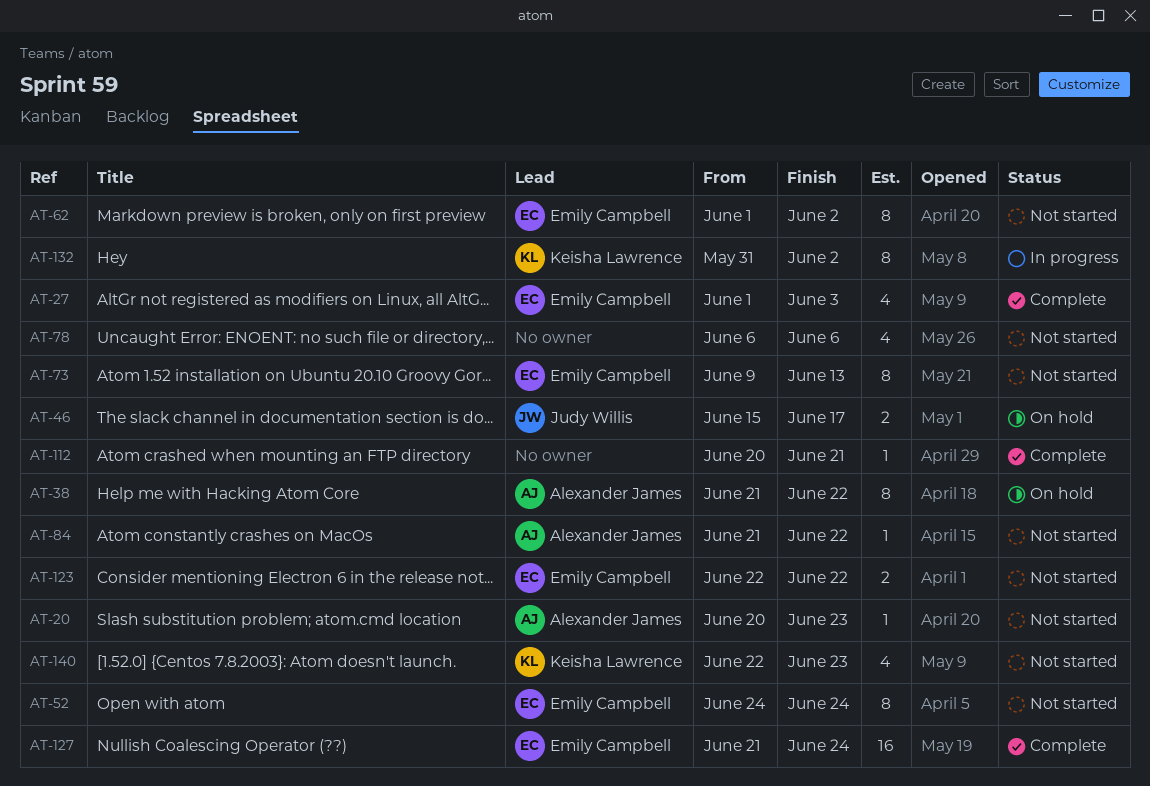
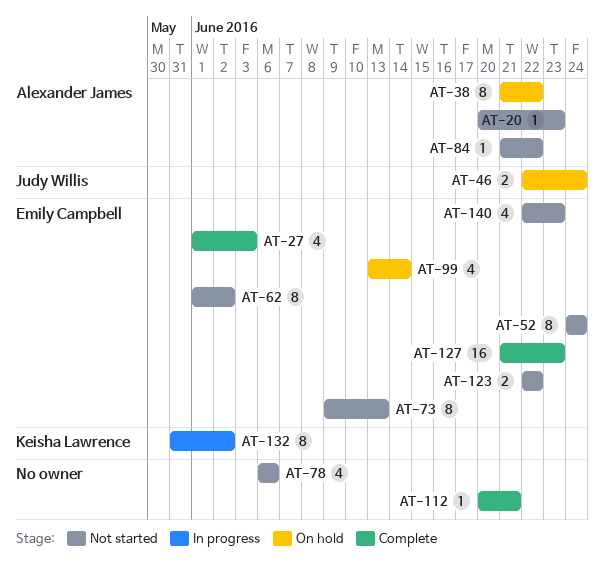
AT-46, start: Jun 15 -> Jun 22
AT-46, due: Jun 17 -> Jun 24
AT-99: none -> present
AT-127, due: Jun 24 -> Jun 23
AT-140, owner: Keisha Lawrence -> Emily Campbell

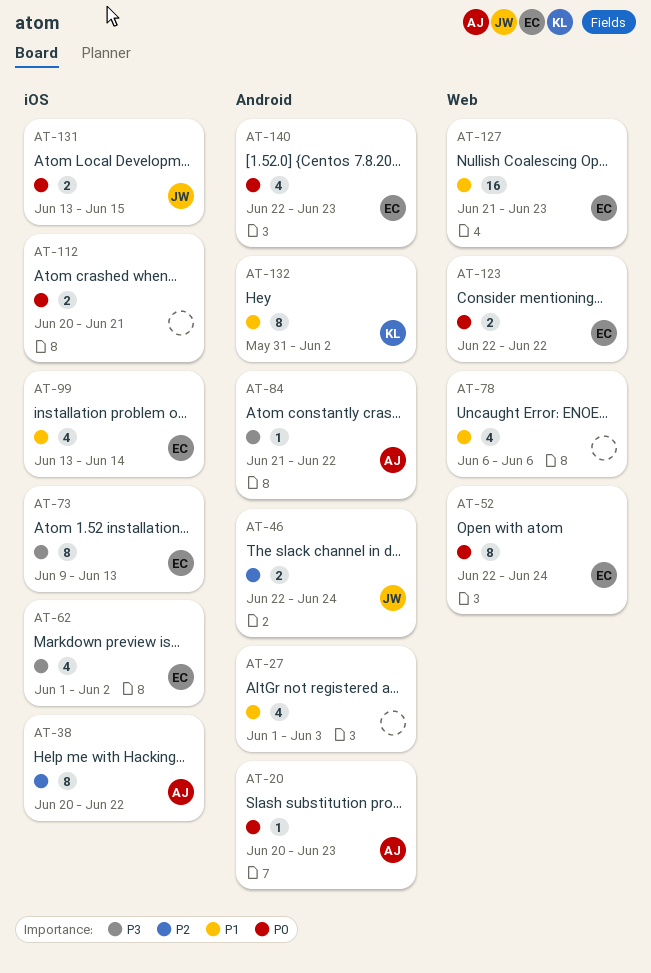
AT-27, owner: Emily Campbell -> none
AT-38, start: Jun 21 -> Jun 20
AT-52, start: Jun 24 -> Jun 22
AT-62, estimate: 8 -> 4
AT-112, estimate: 1 -> 2
AT-131: none -> present

